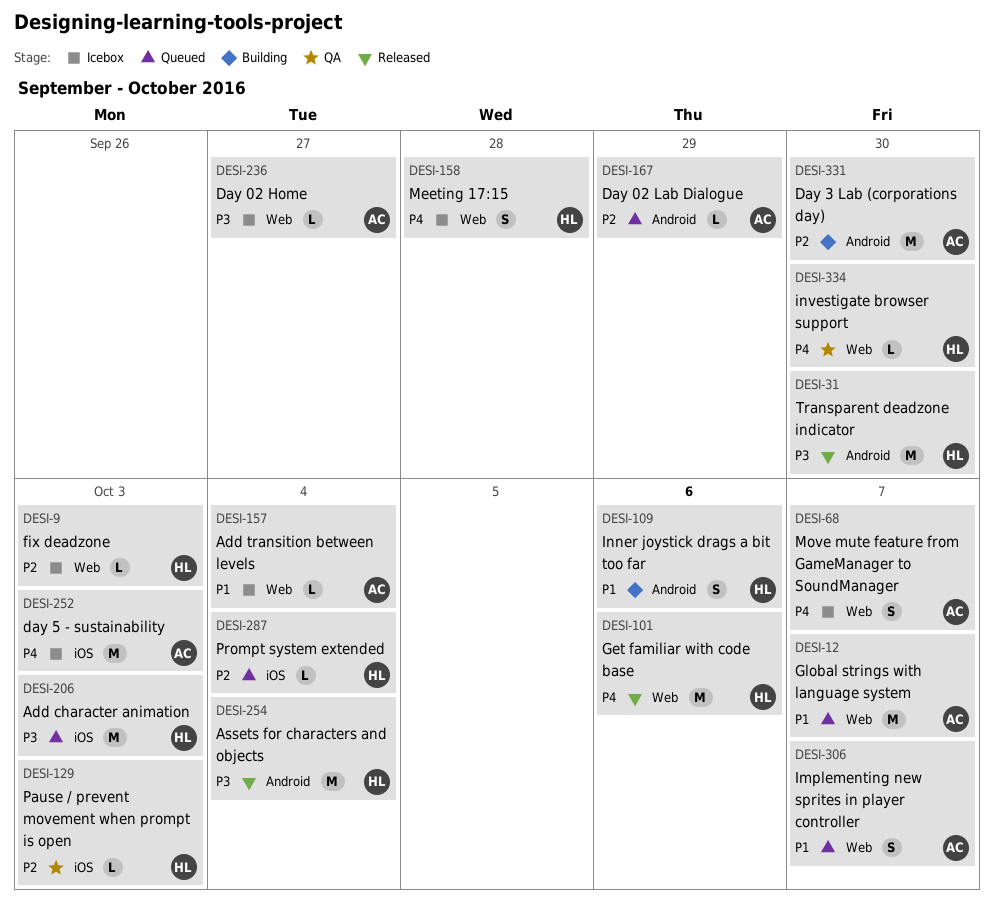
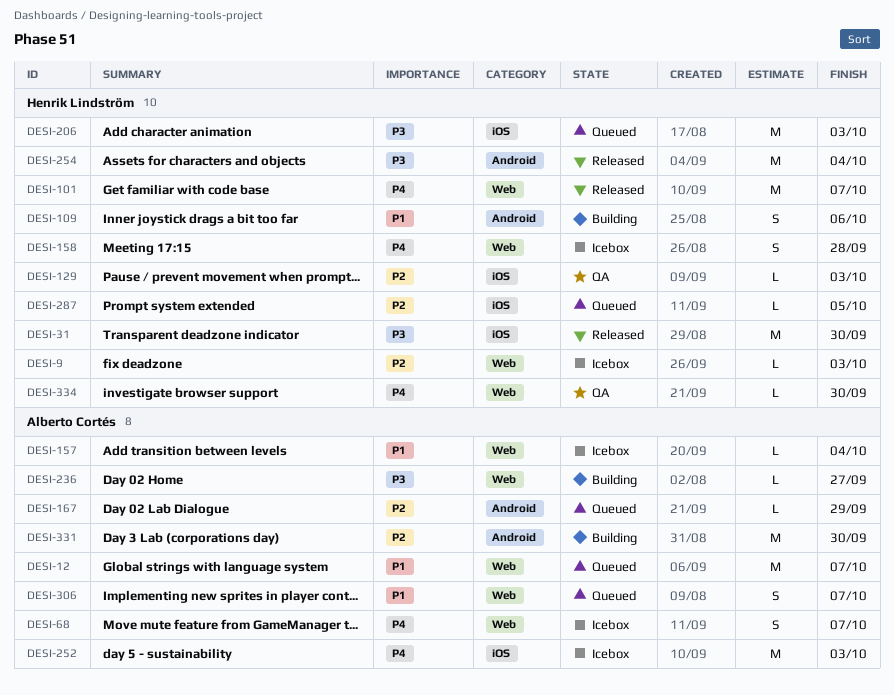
DESI-31, label: Android -> iOS
DESI-101, due: Oct 6 -> Oct 7
DESI-236, status: Icebox -> Building
DESI-287, due: Oct 4 -> Oct 5

